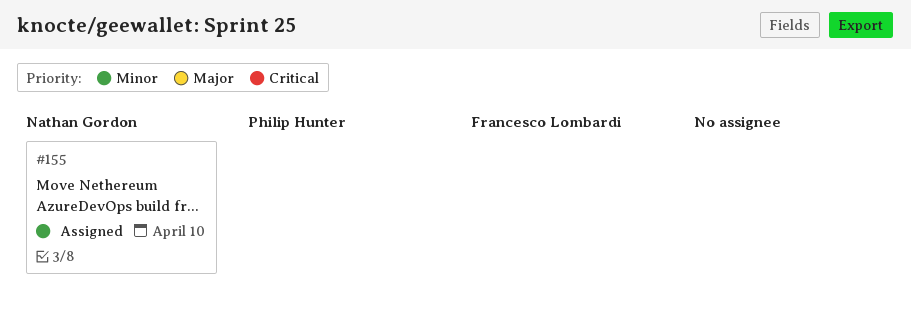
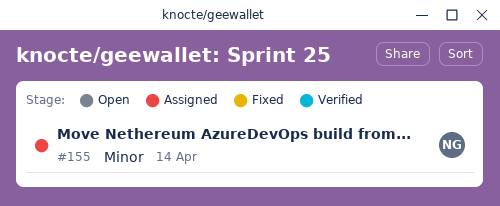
#155, due: Apr 10 -> Apr 14

